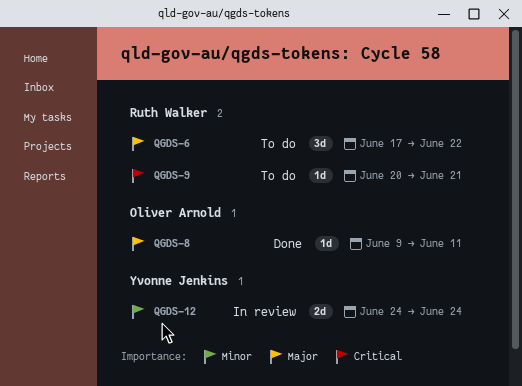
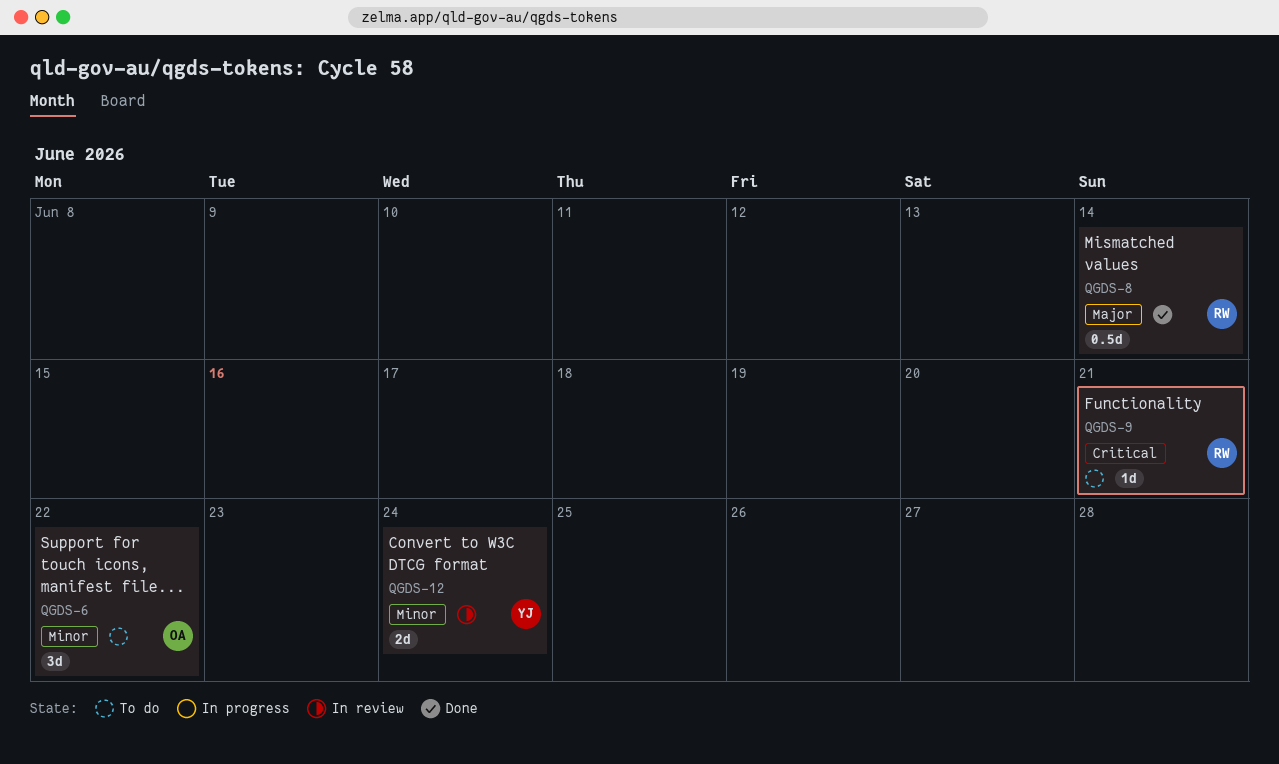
QGDS-6, owner: Ruth Walker -> Oliver Arnold
QGDS-6, priority: Major -> Minor
QGDS-8, owner: Oliver Arnold -> Ruth Walker
QGDS-8, estimate: 1d -> 0.5d
QGDS-8, due: Jun 11 -> Jun 14

